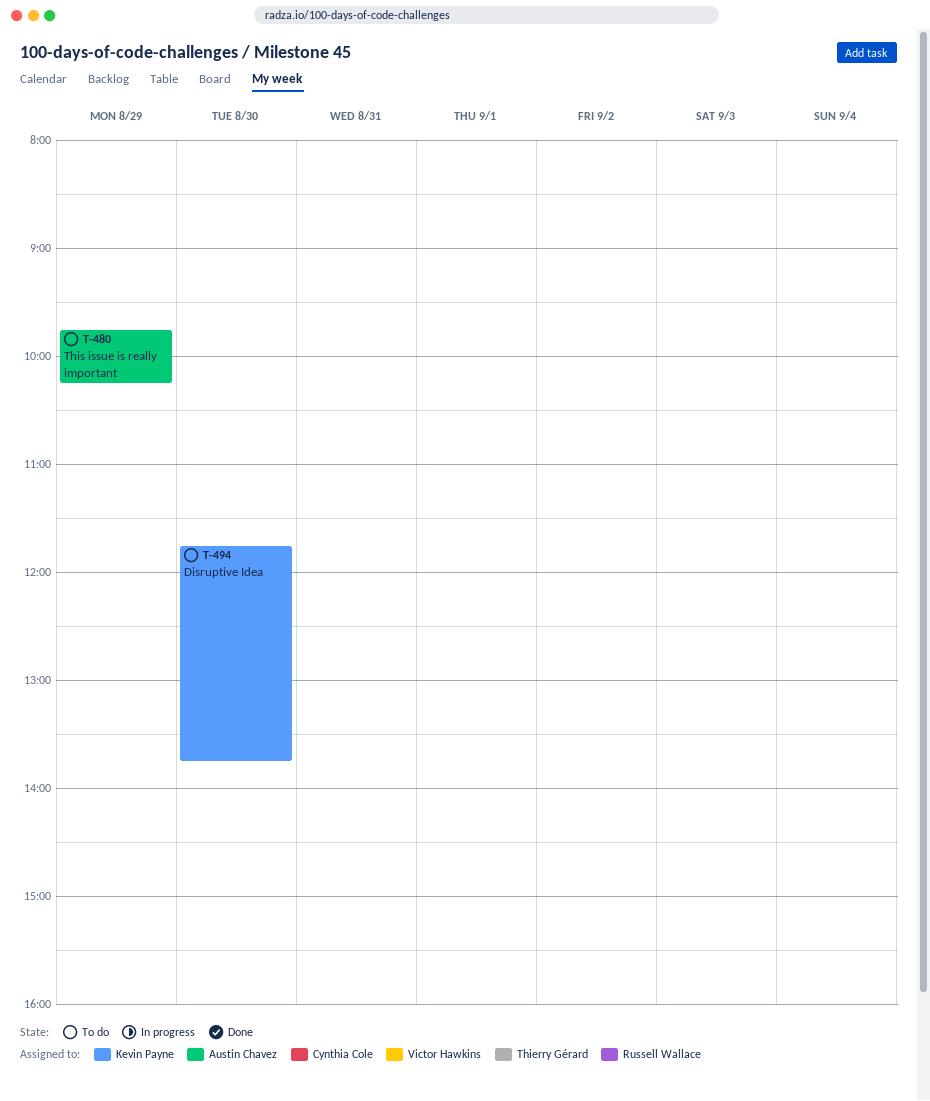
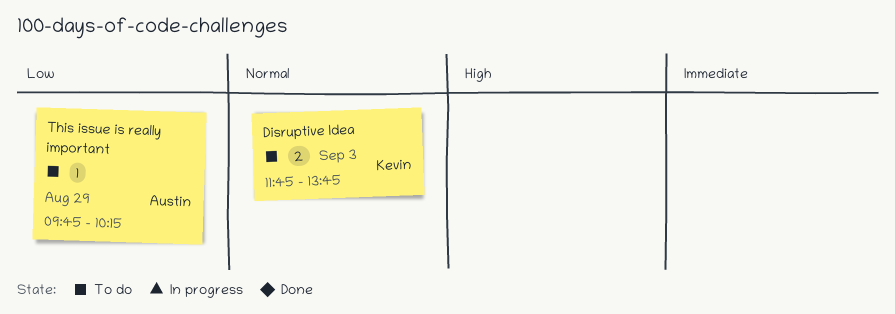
Disruptive Idea, day: Aug 30 -> Sep 3

